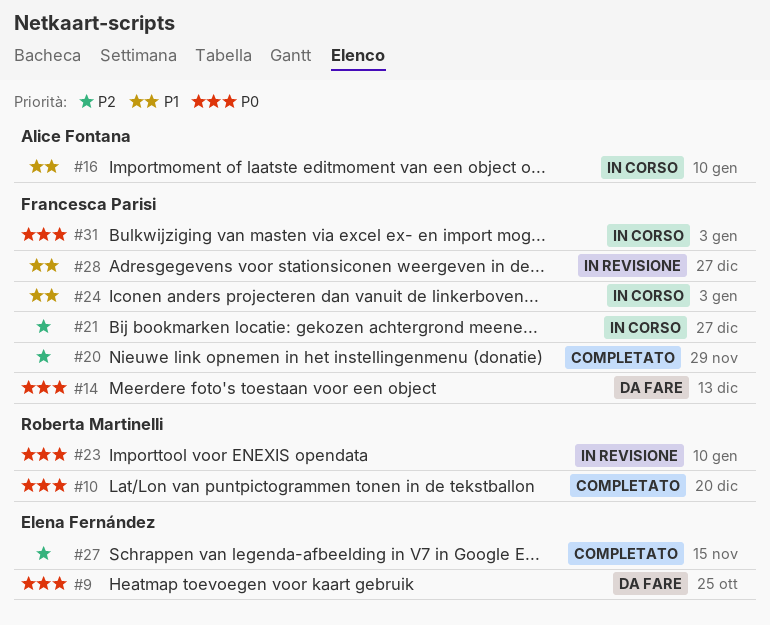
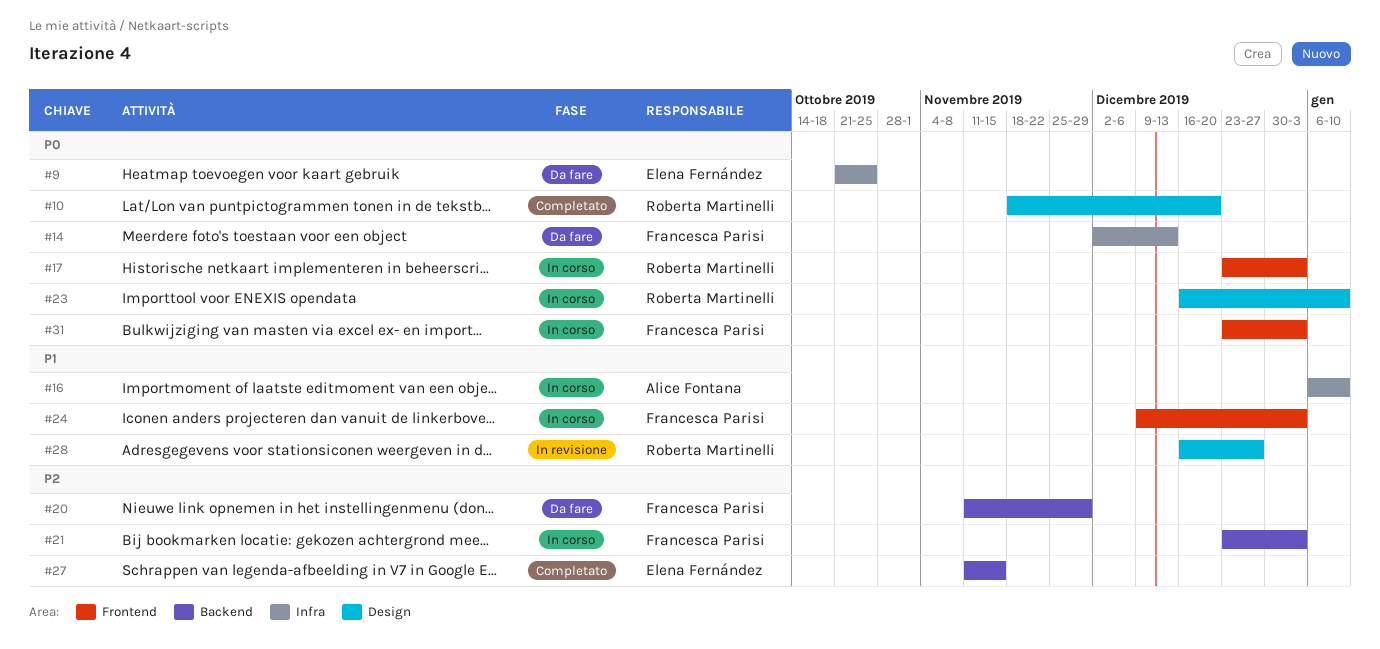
#17: none -> present
#20, status: Completato -> Da fare
#21, due: Dec 27 -> Jan 3
#23, status: In revisione -> In corso
#28, owner: Francesca Parisi -> Roberta Martinelli

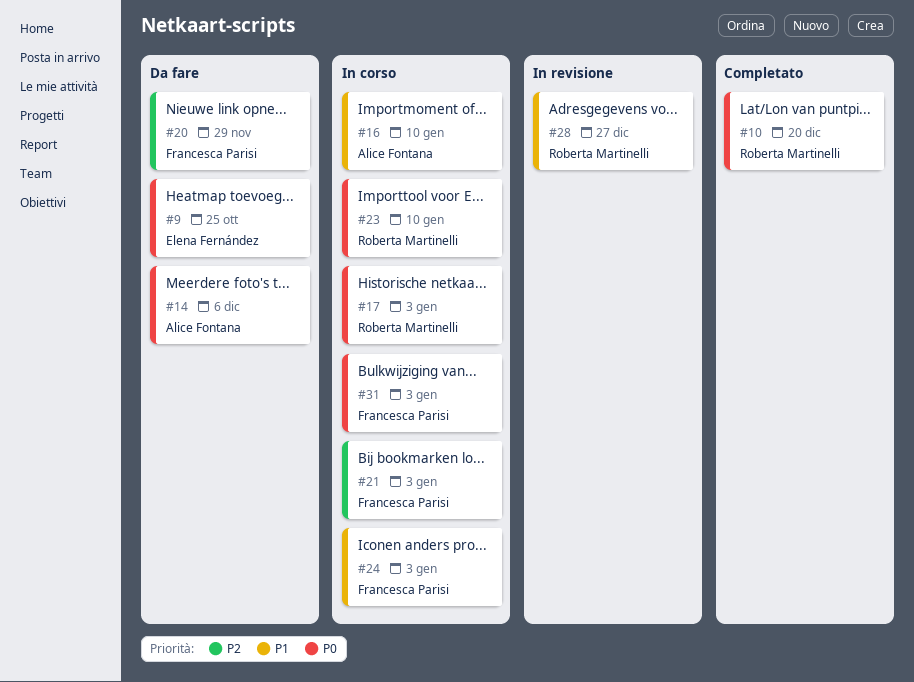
#14, owner: Francesca Parisi -> Alice Fontana
#14, due: Dec 13 -> Dec 6
#27: present -> none

